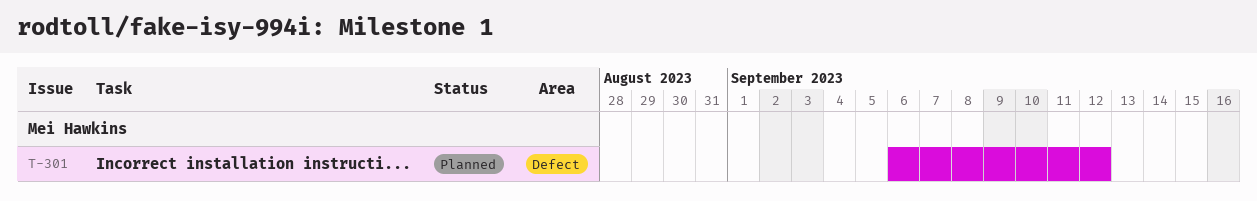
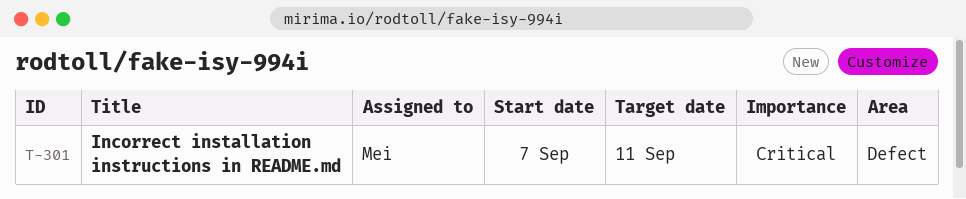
T-301, start: Sep 6 -> Sep 7
T-301, due: Sep 12 -> Sep 11

